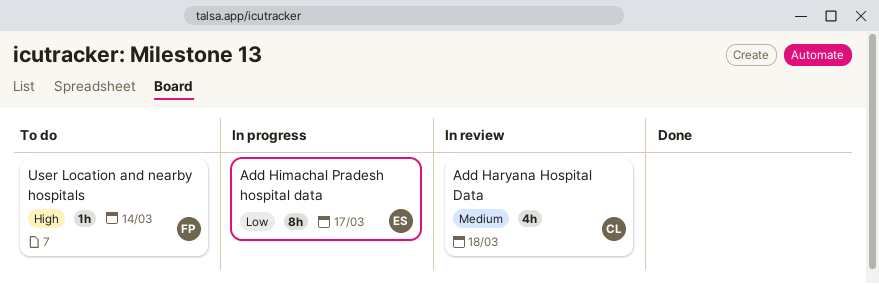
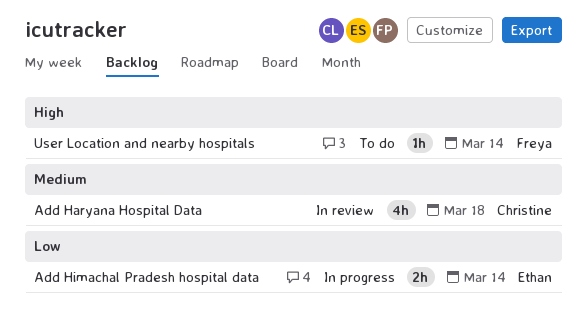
Add Himachal Pradesh hospital data, estimate: 8h -> 2h
Add Himachal Pradesh hospital data, due: Mar 17 -> Mar 14

